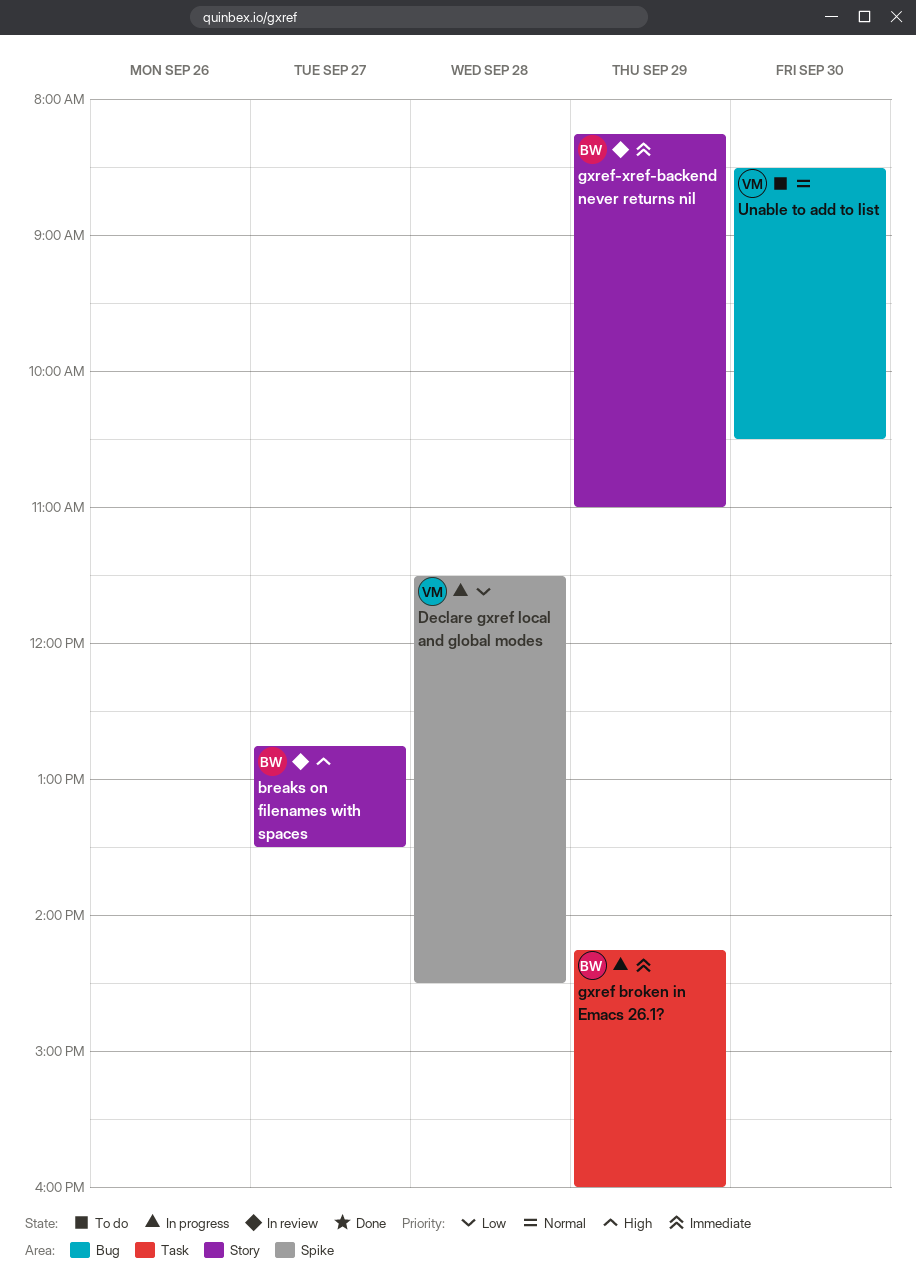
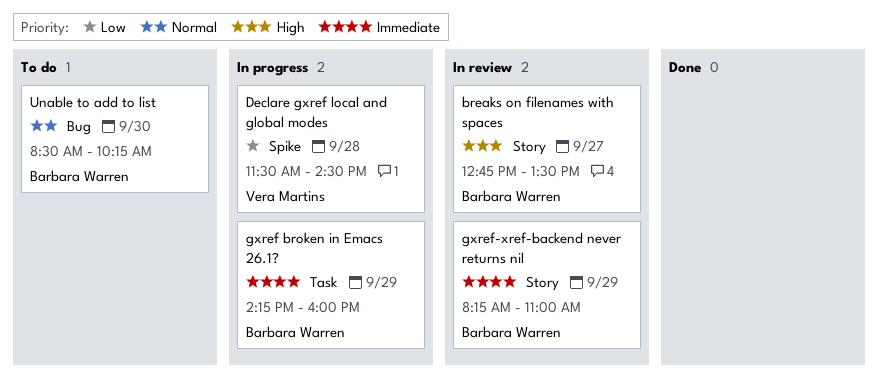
Unable to add to list, owner: Vera Martins -> Barbara Warren
Unable to add to list, ends: 10:30 -> 10:15

